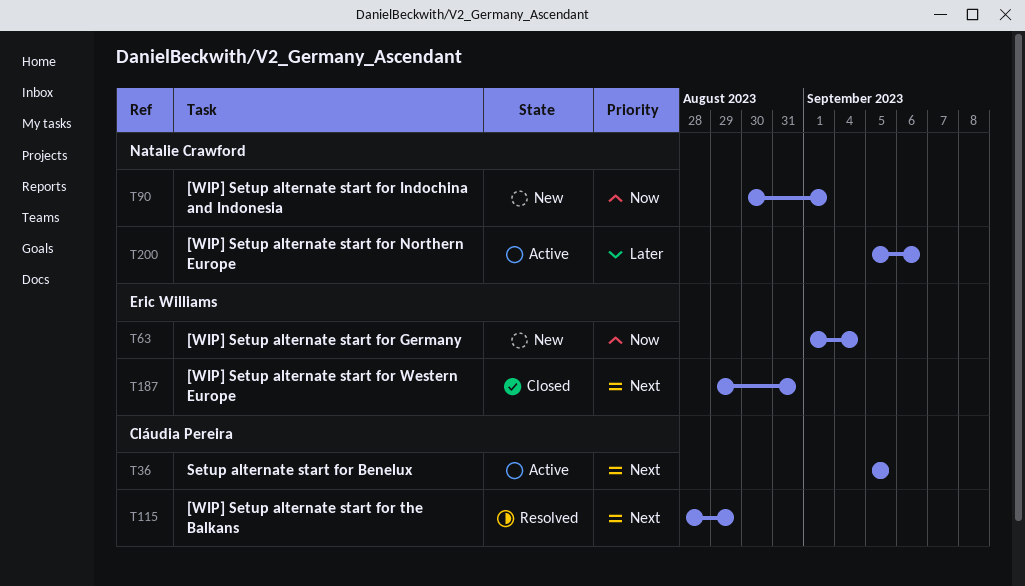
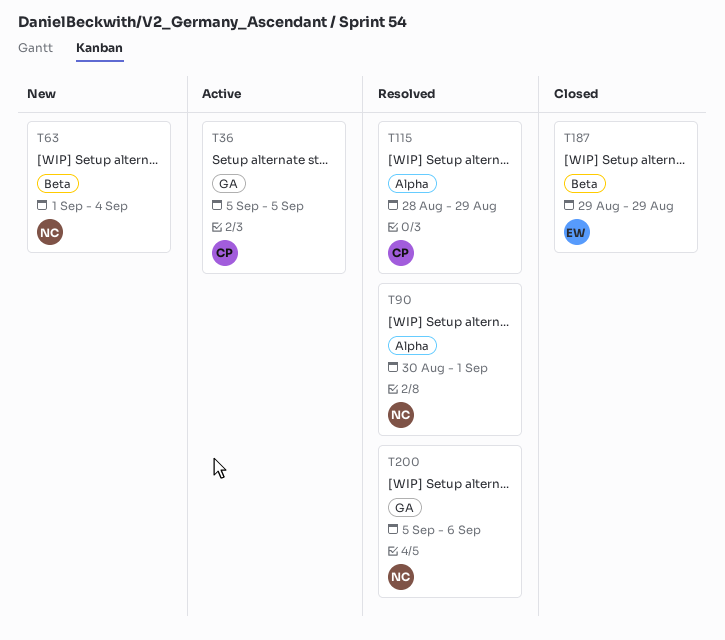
T63, owner: Eric Williams -> Natalie Crawford
T90, status: New -> Resolved
T187, due: Aug 31 -> Aug 29
T200, status: Active -> Resolved

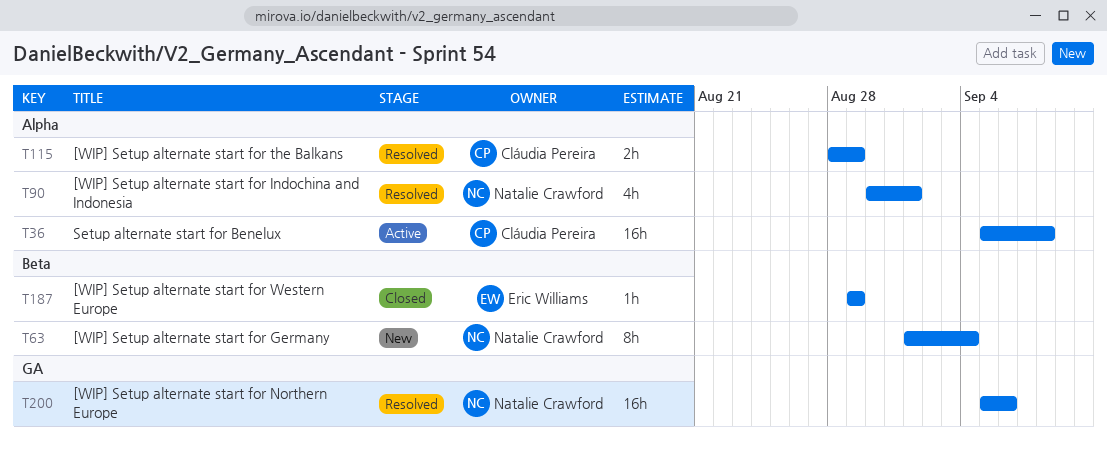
T36, label: GA -> Alpha
T36, due: Sep 5 -> Sep 8

